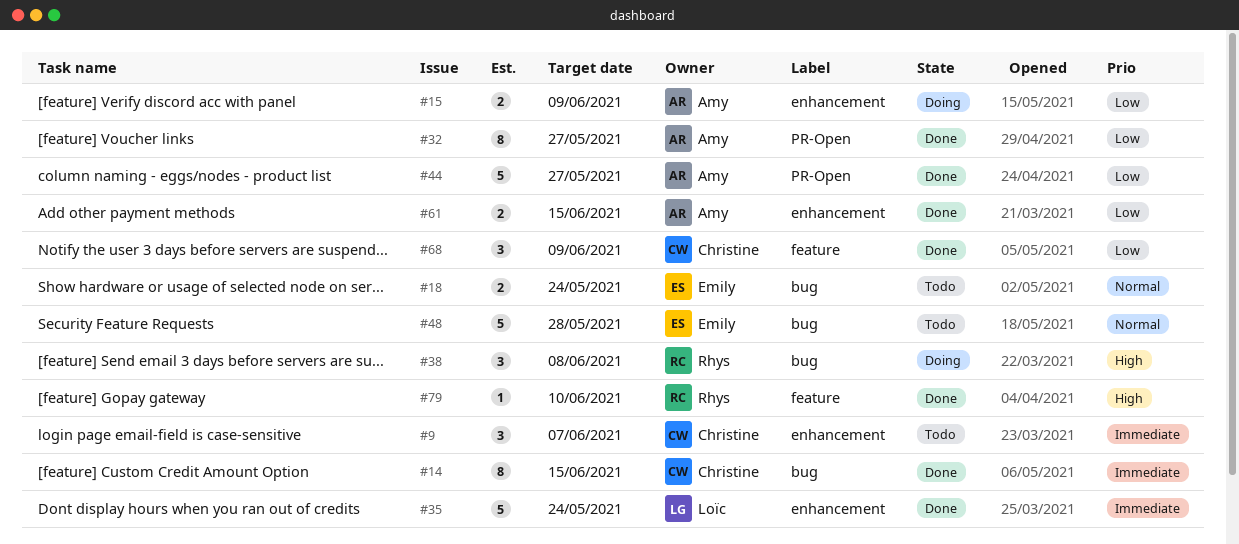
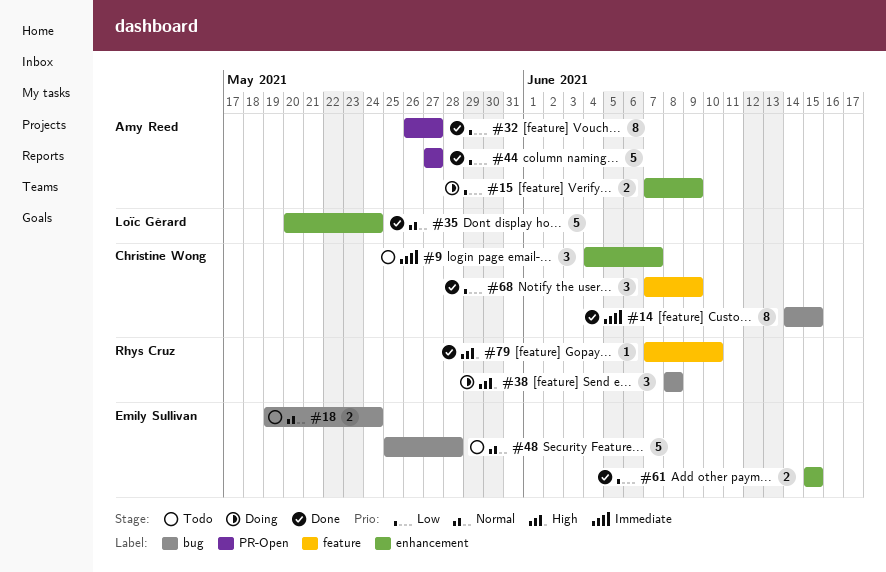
#35, priority: Immediate -> Normal
#61, owner: Amy Reed -> Emily Sullivan

